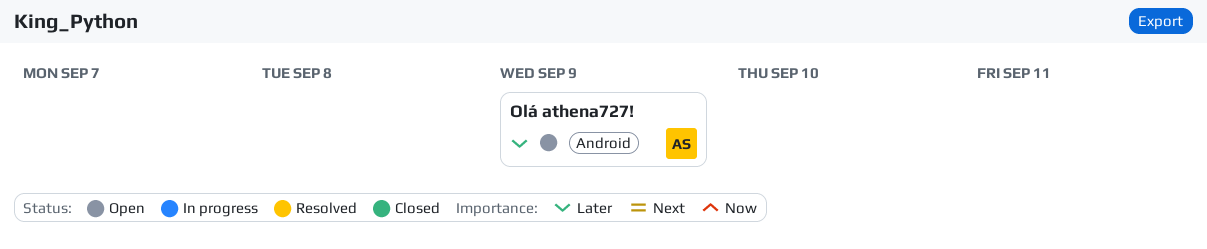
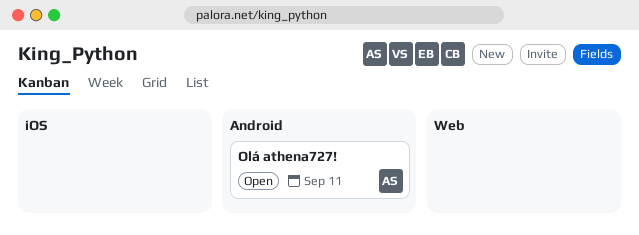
Olá athena727!, due: Sep 9 -> Sep 11

